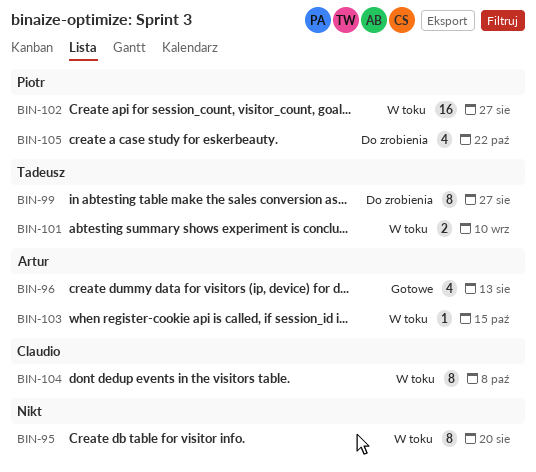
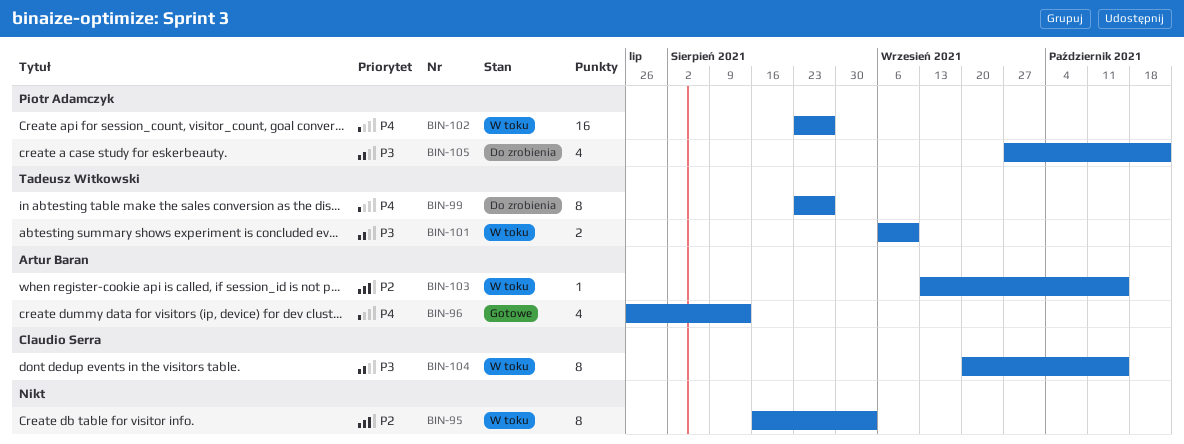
BIN-95, due: Aug 20 -> Sep 3
BIN-104, due: Oct 8 -> Oct 15

